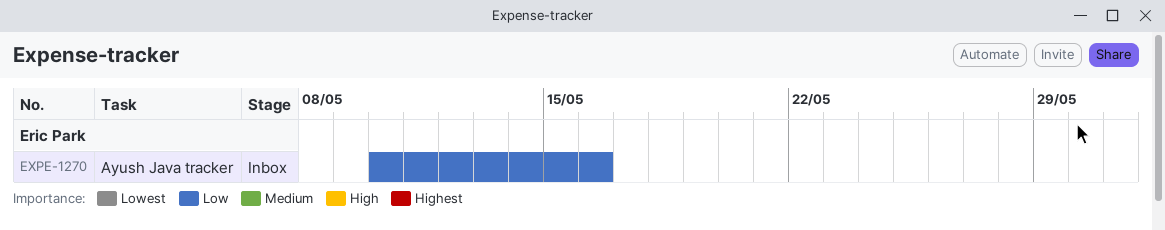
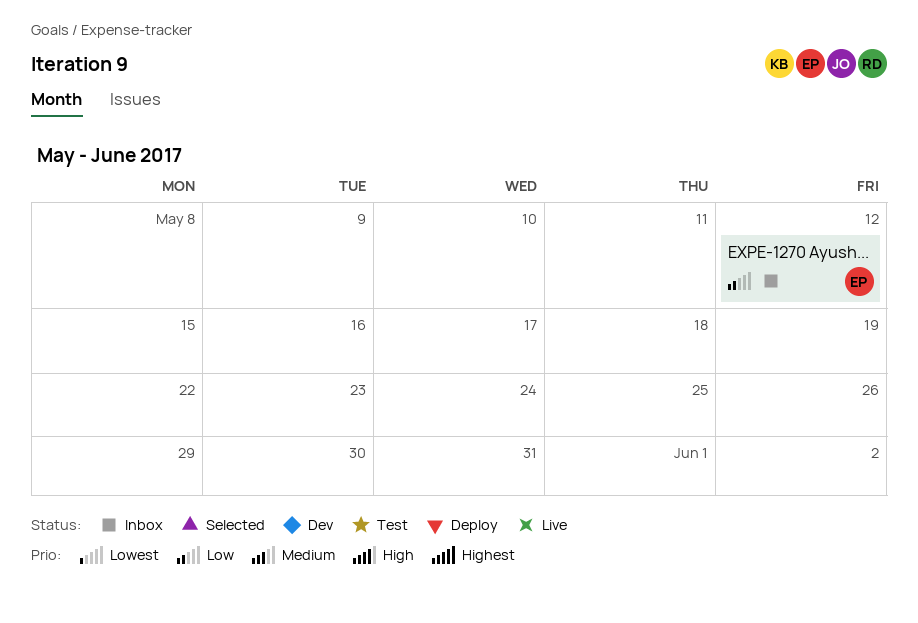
EXPE-1270, due: May 16 -> May 12

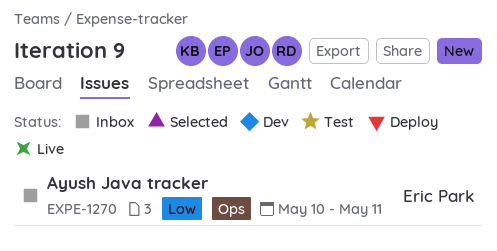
EXPE-1270, due: May 12 -> May 11

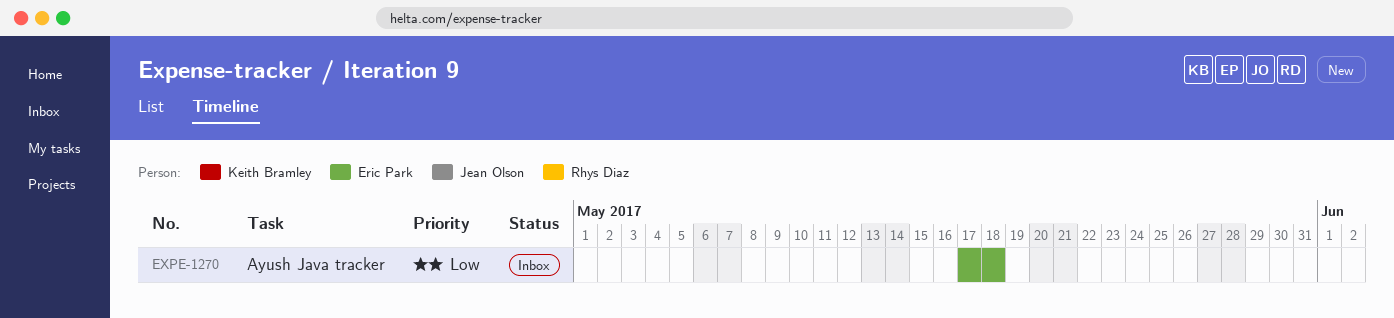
EXPE-1270, start: May 10 -> May 17
EXPE-1270, due: May 11 -> May 18

